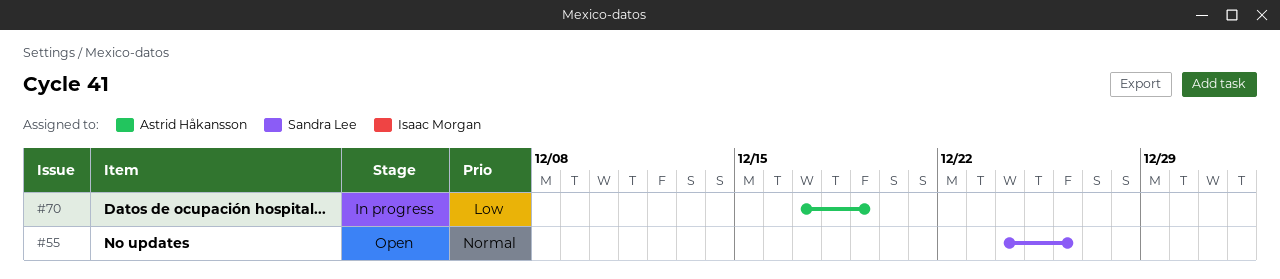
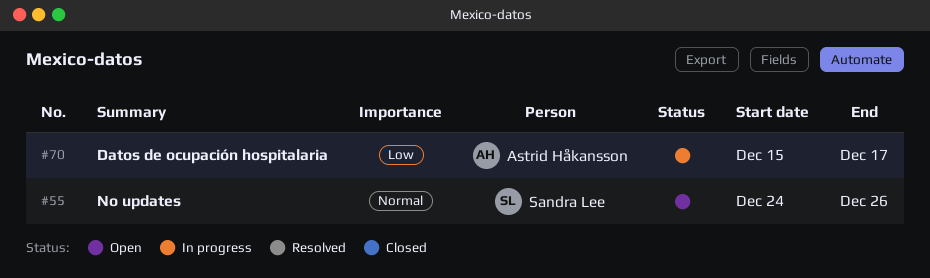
#70, start: Dec 17 -> Dec 15
#70, due: Dec 19 -> Dec 17

